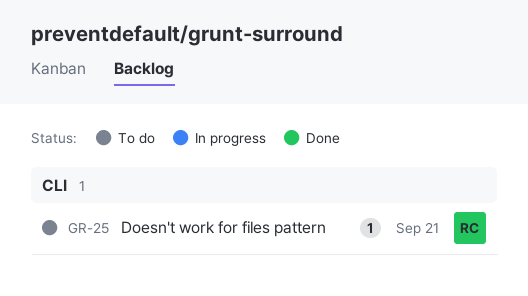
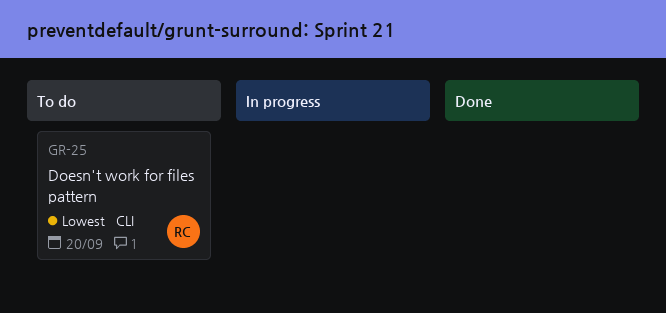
GR-25, due: Sep 21 -> Sep 20

